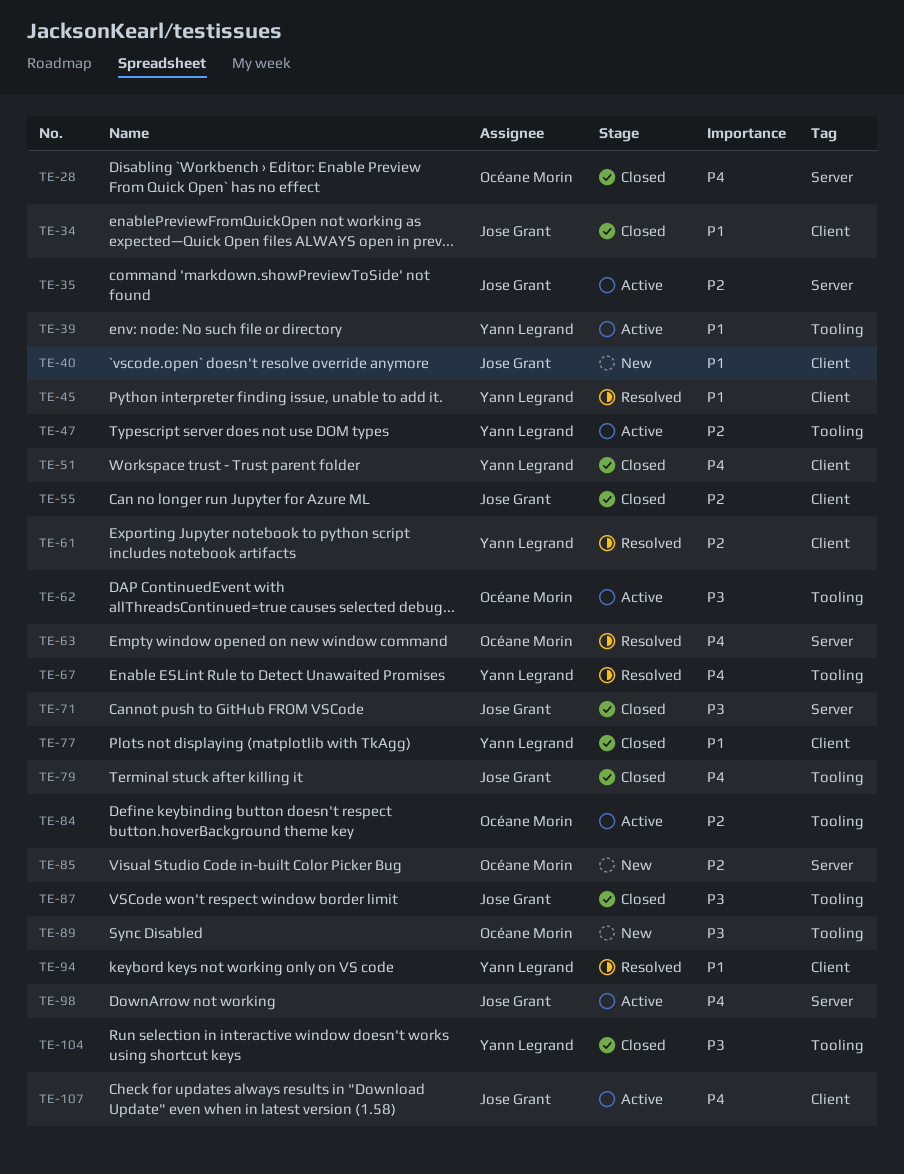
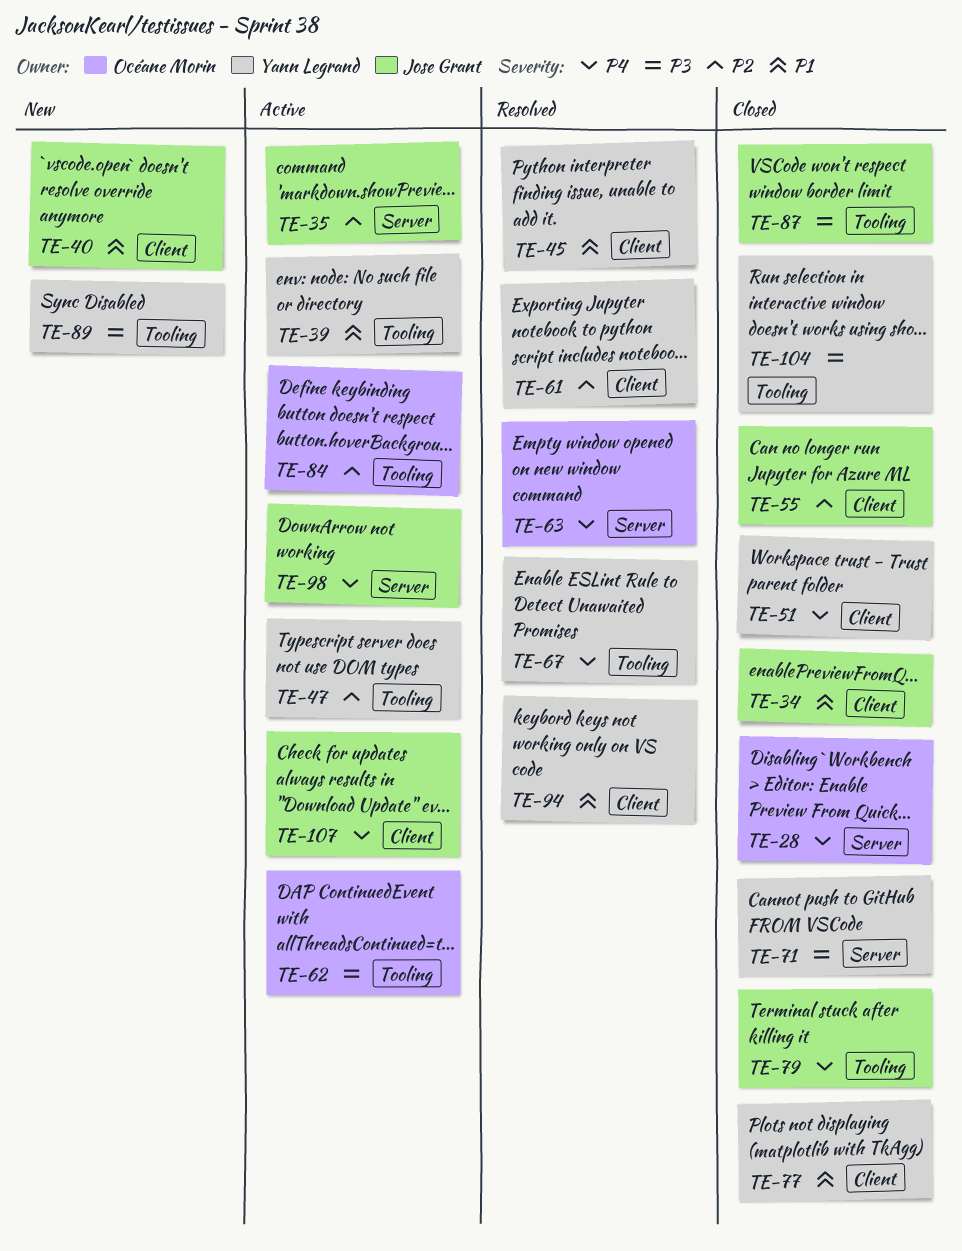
TE-71, owner: Jose Grant -> Yann Legrand
TE-85: present -> none
TE-89, owner: Océane Morin -> Yann Legrand

